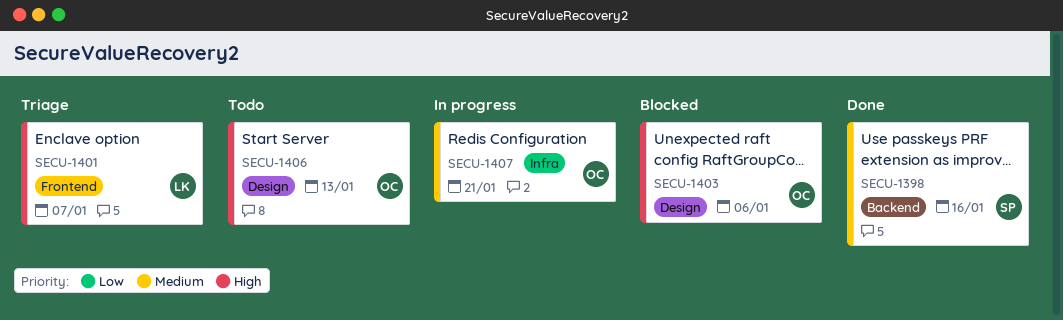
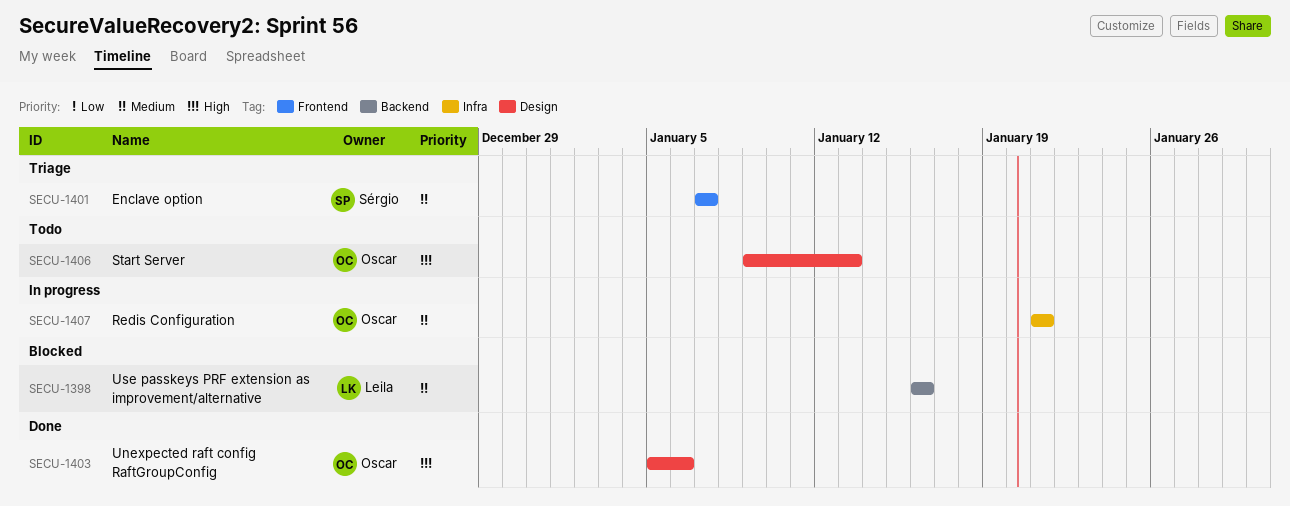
SECU-1398, status: Done -> Blocked
SECU-1398, owner: Sérgio -> Leila
SECU-1401, owner: Leila -> Sérgio
SECU-1401, priority: High -> Medium
SECU-1403, status: Blocked -> Done

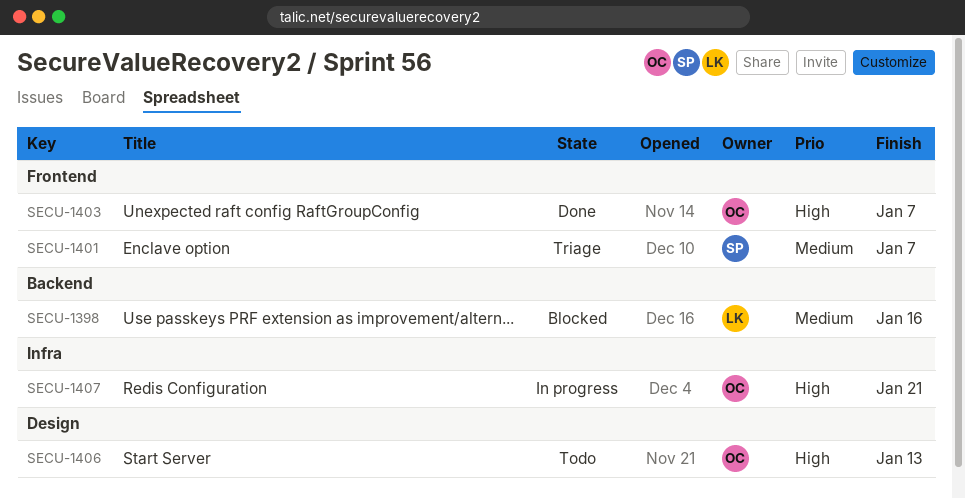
SECU-1403, label: Design -> Frontend
SECU-1403, due: Jan 6 -> Jan 7
SECU-1407, priority: Medium -> High

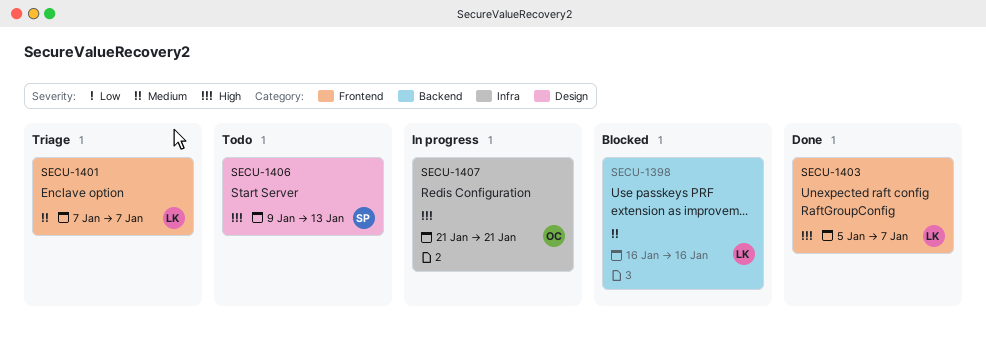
SECU-1401, owner: SP -> LK
SECU-1403, owner: OC -> LK
SECU-1406, owner: OC -> SP

